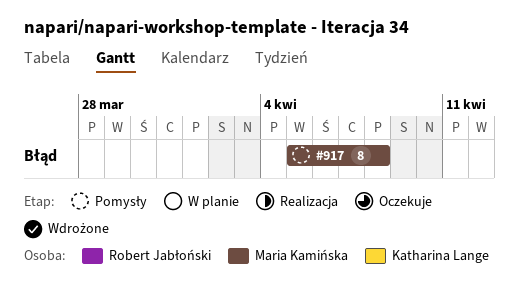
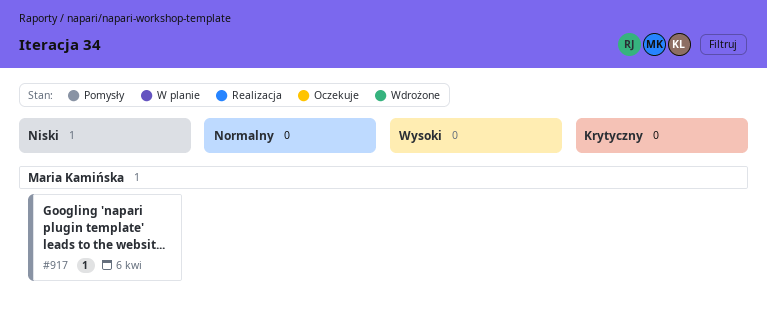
#917, estimate: 8 -> 1
#917, due: Apr 8 -> Apr 6

